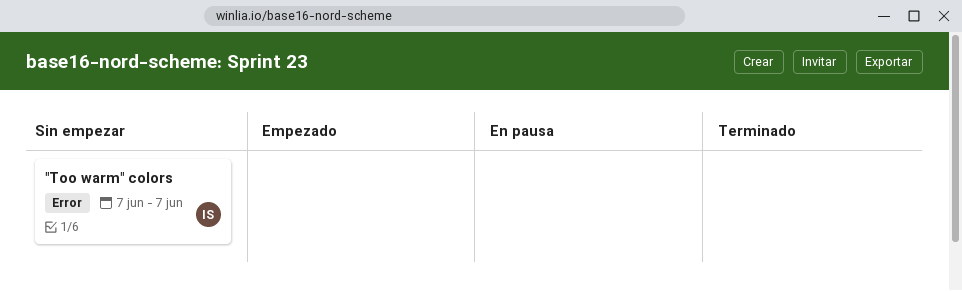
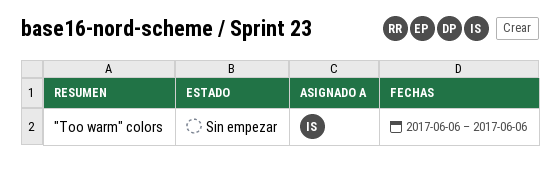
"Too warm" colors, start: Jun 7 -> Jun 6
"Too warm" colors, due: Jun 7 -> Jun 6

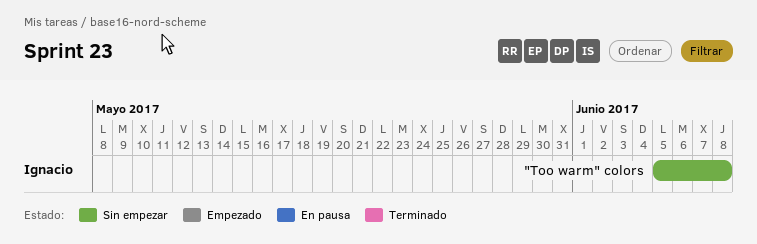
"Too warm" colors, start: Jun 6 -> Jun 5
"Too warm" colors, due: Jun 6 -> Jun 8

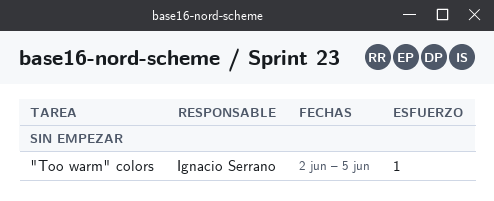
"Too warm" colors, start: Jun 5 -> Jun 2
"Too warm" colors, due: Jun 8 -> Jun 5

